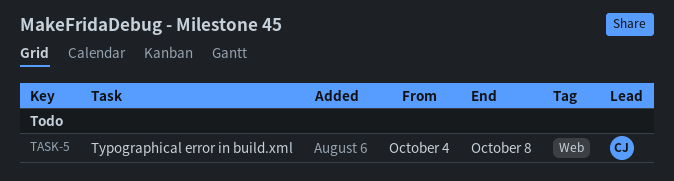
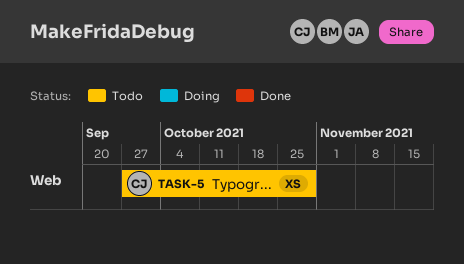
TASK-5, start: Oct 4 -> Sep 27
TASK-5, due: Oct 8 -> Oct 29

